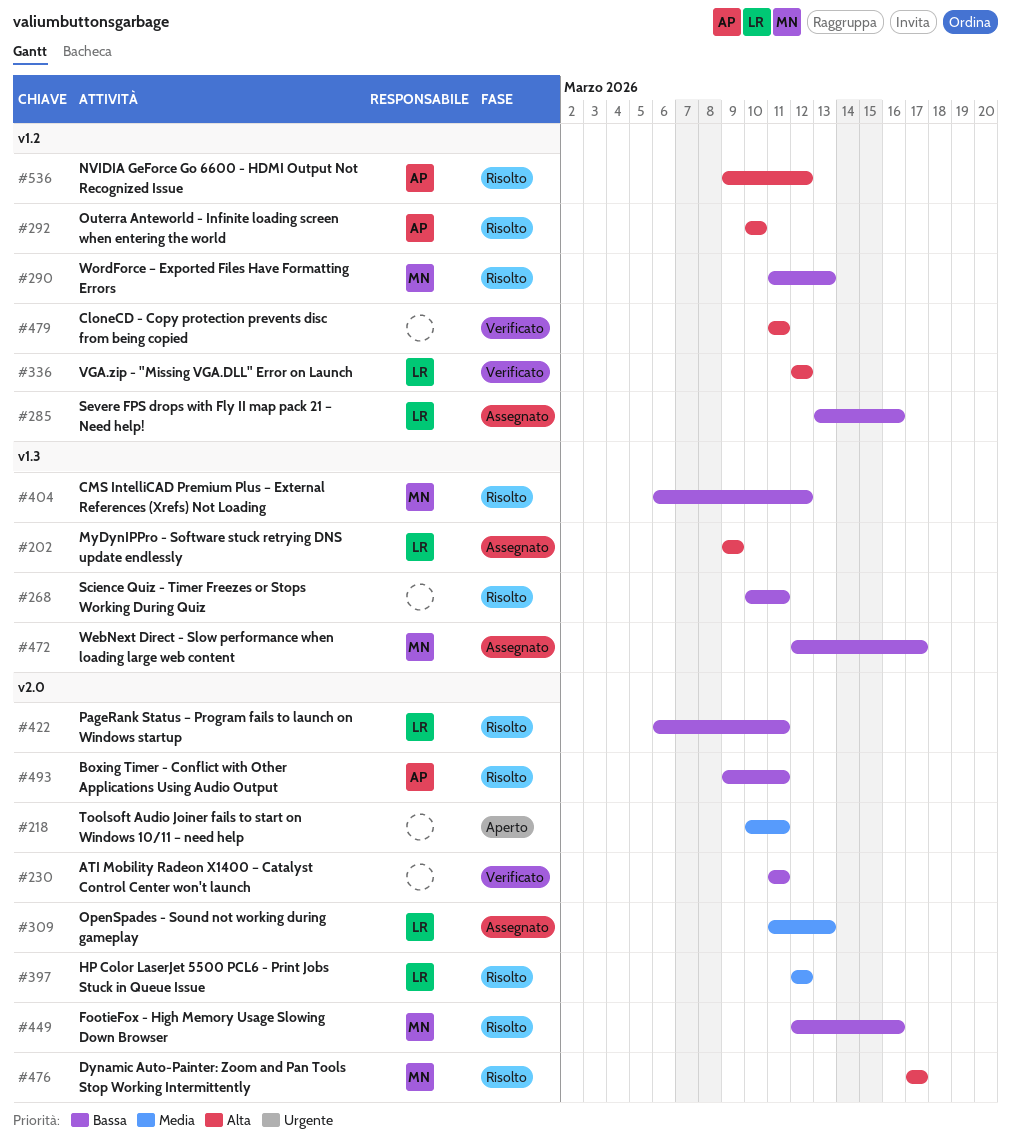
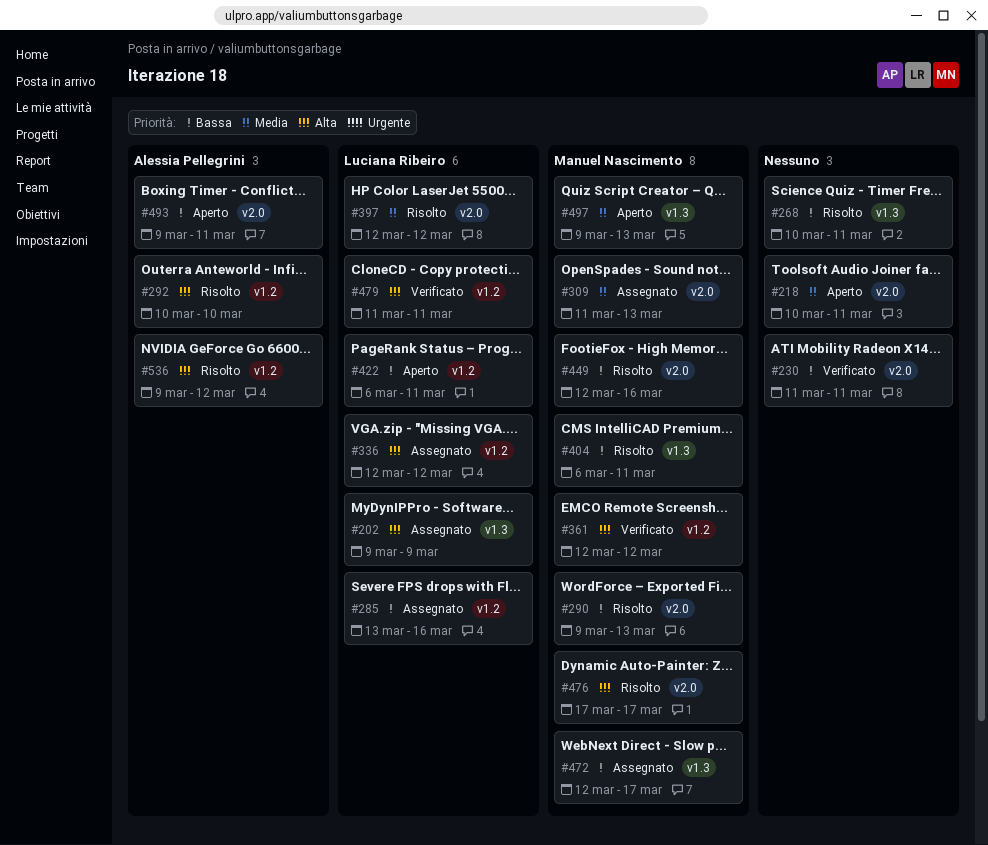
#290, label: v1.2 -> v2.0
#290, start: Mar 11 -> Mar 9
#309, owner: Luciana Ribeiro -> Manuel Nascimento
#336, status: Verificato -> Assegnato
#361: none -> present
#404, due: Mar 12 -> Mar 11
#422, status: Risolto -> Aperto
#422, label: v2.0 -> v1.2
#479, owner: none -> Luciana Ribeiro
#493, status: Risolto -> Aperto
#497: none -> present

